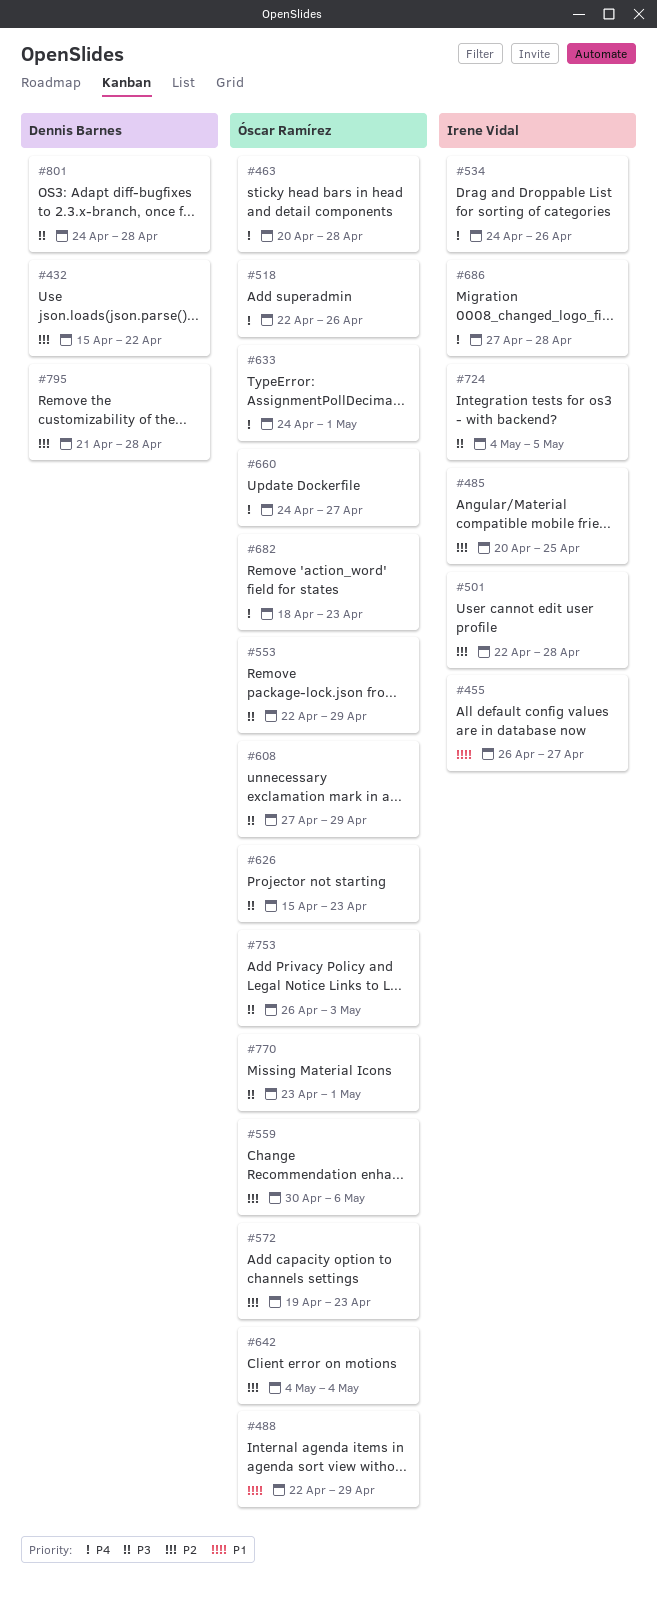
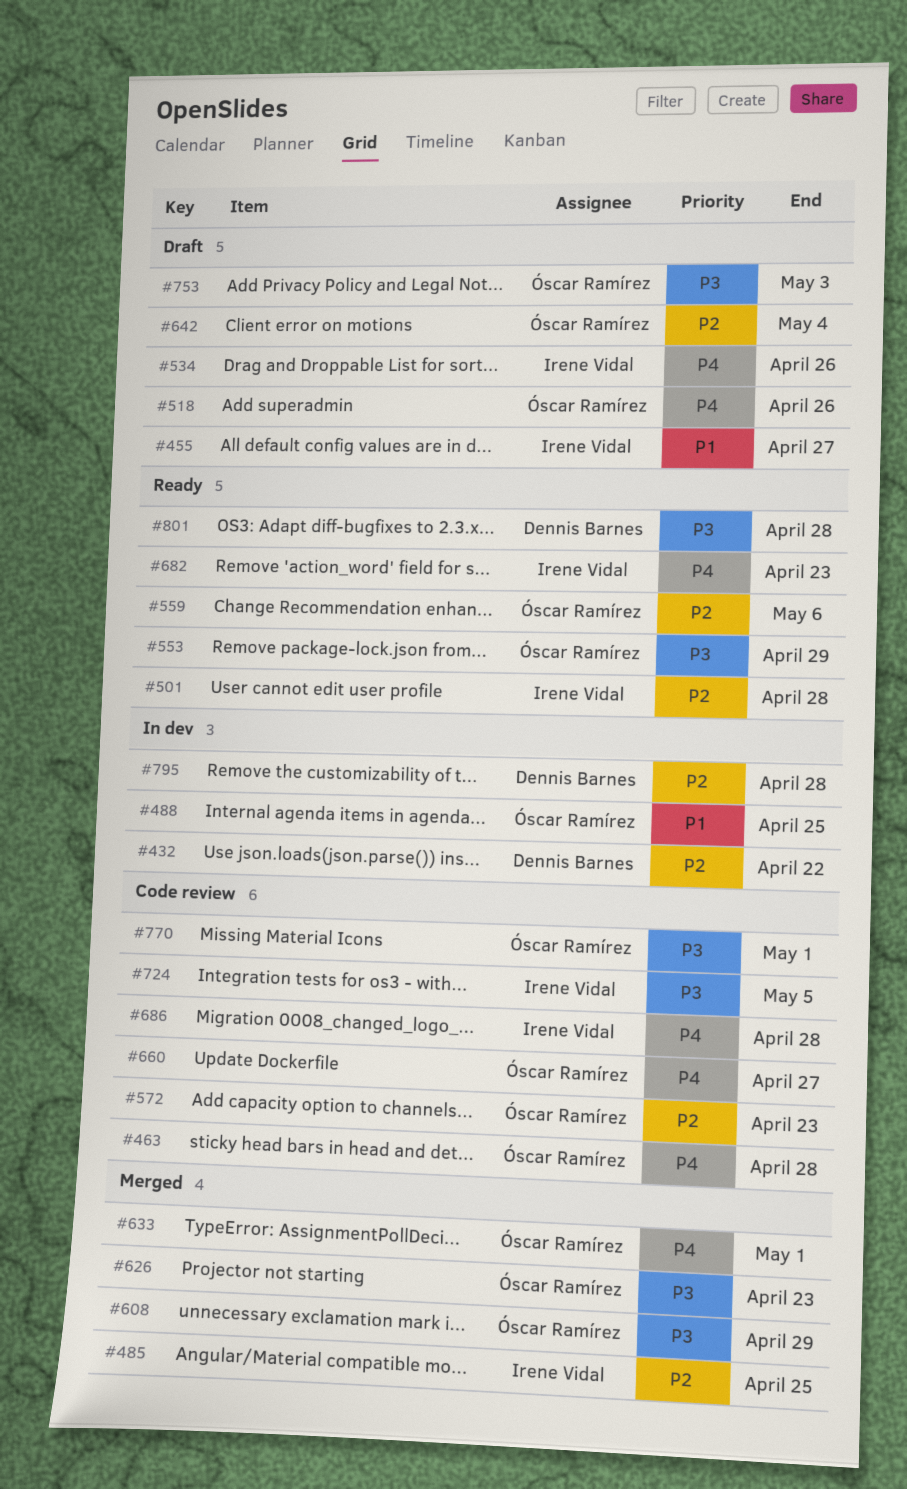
#488, due: Apr 29 -> Apr 25
#682, owner: Óscar Ramírez -> Irene Vidal

